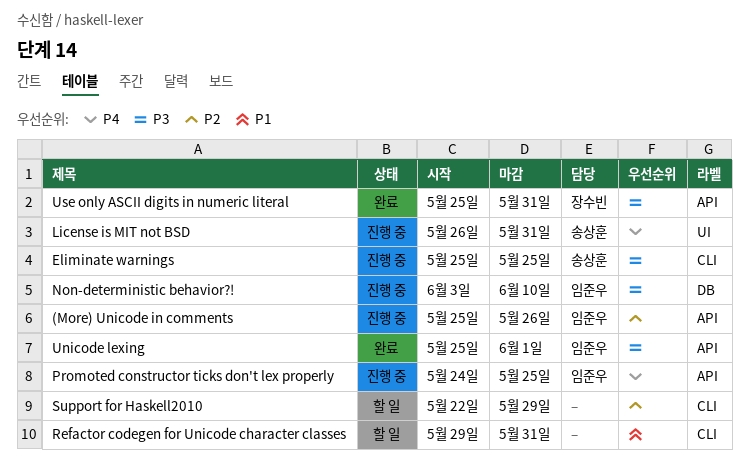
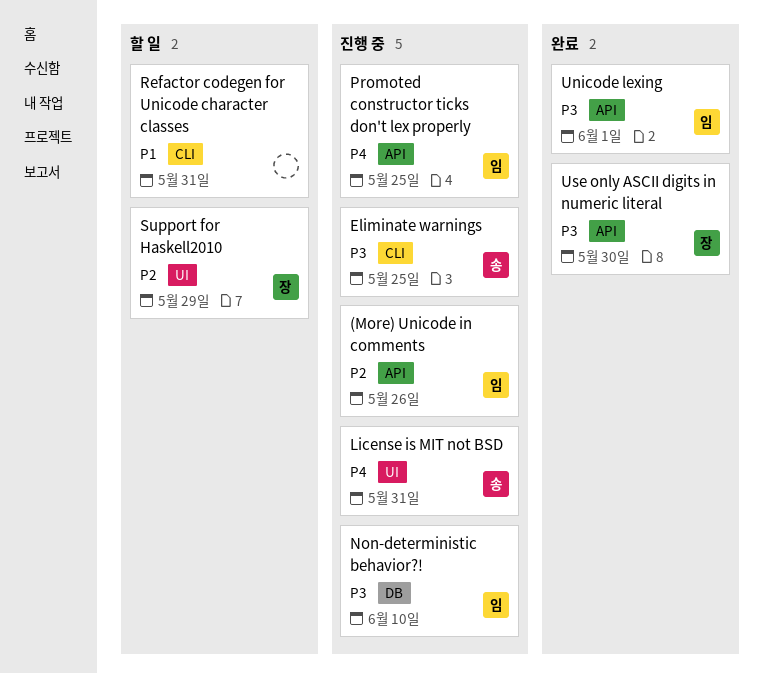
Support for Haskell2010, owner: none -> 장수빈
Support for Haskell2010, label: CLI -> UI
Use only ASCII digits in numeric literal, due: May 31 -> May 30

